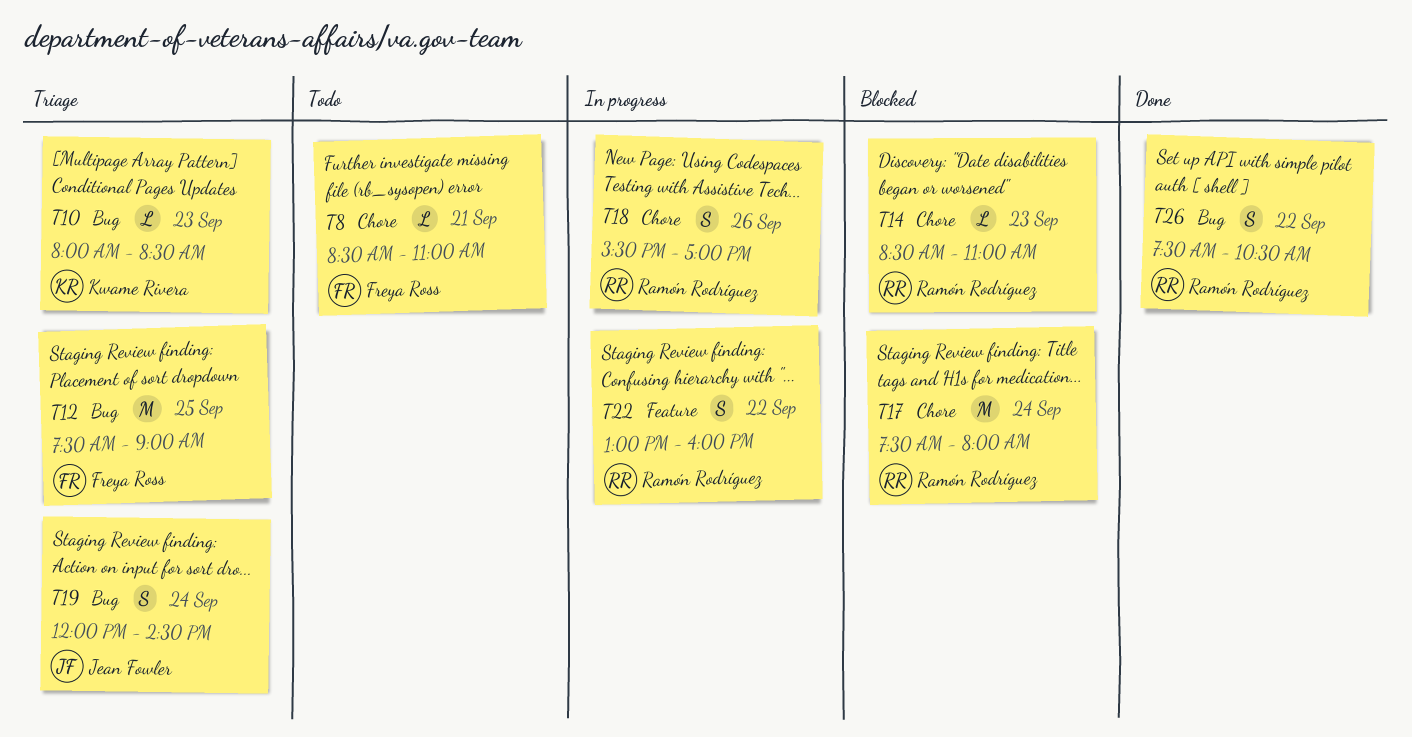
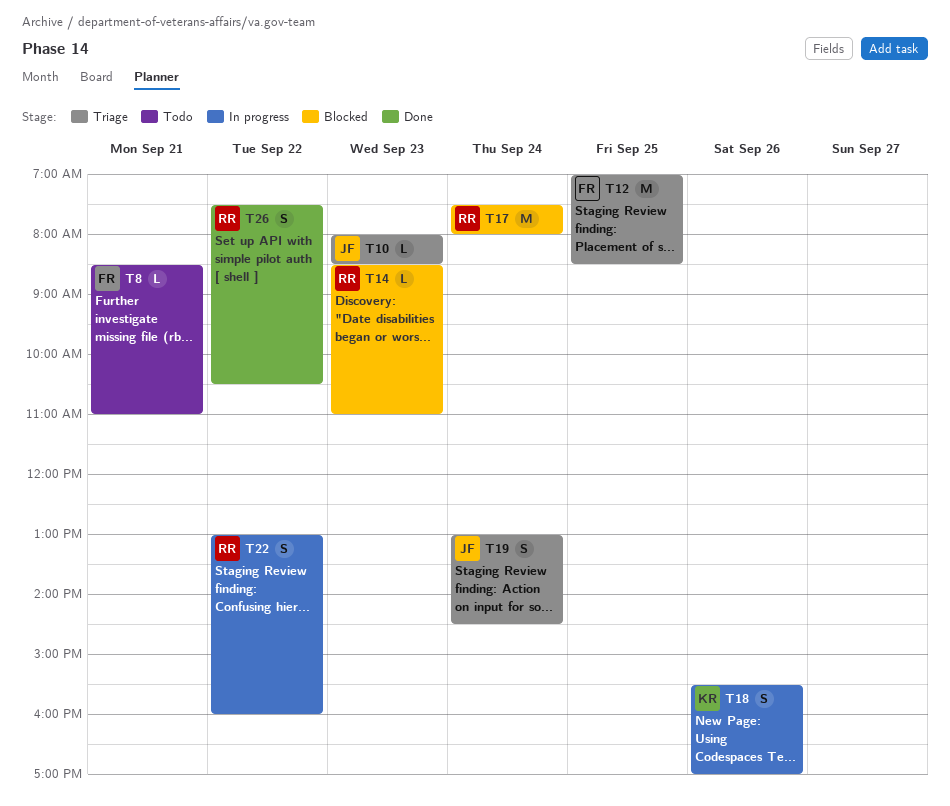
T10, owner: Kwame Rivera -> Jean Fowler
T12, begins: 07:30 -> 07:00
T12, ends: 09:00 -> 08:30
T18, owner: Ramón Rodríguez -> Kwame Rivera
T19, begins: 12:00 -> 13:00

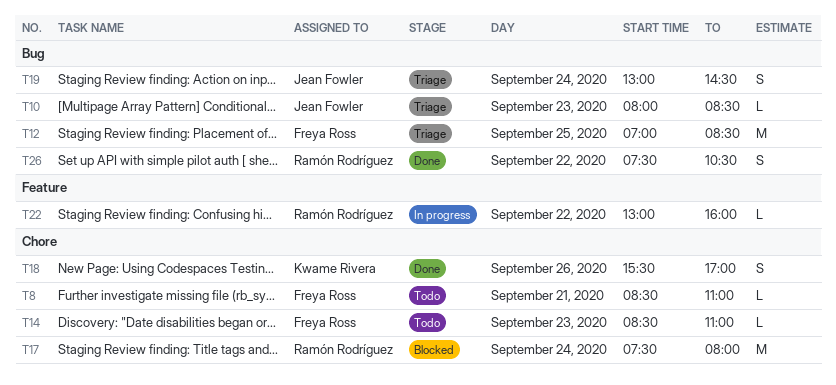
T14, status: Blocked -> Todo
T14, owner: Ramón Rodríguez -> Freya Ross
T18, status: In progress -> Done
T22, estimate: S -> L

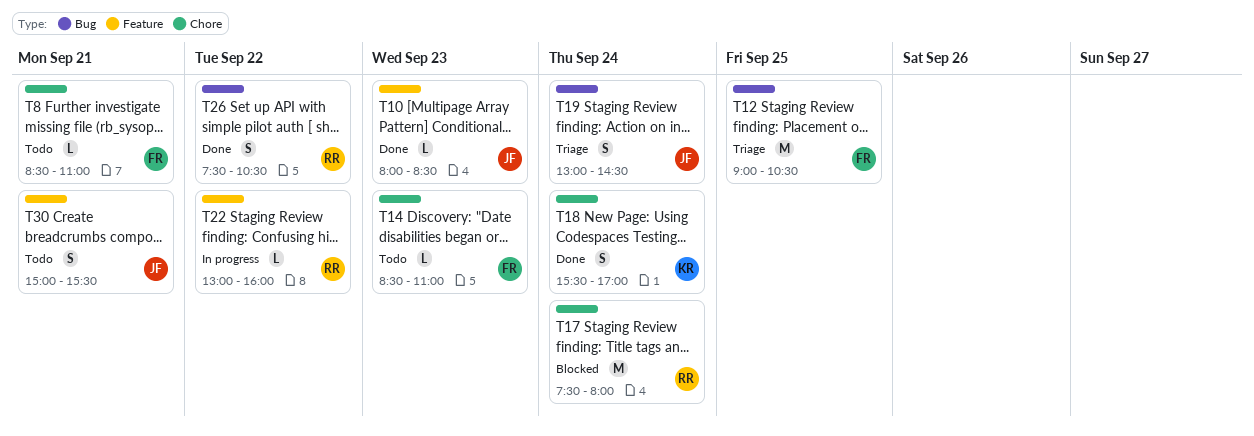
T10, status: Triage -> Done
T10, label: Bug -> Feature
T12, begins: 07:00 -> 09:00
T12, ends: 08:30 -> 10:30
T18, day: Sep 26 -> Sep 24
T30: none -> present

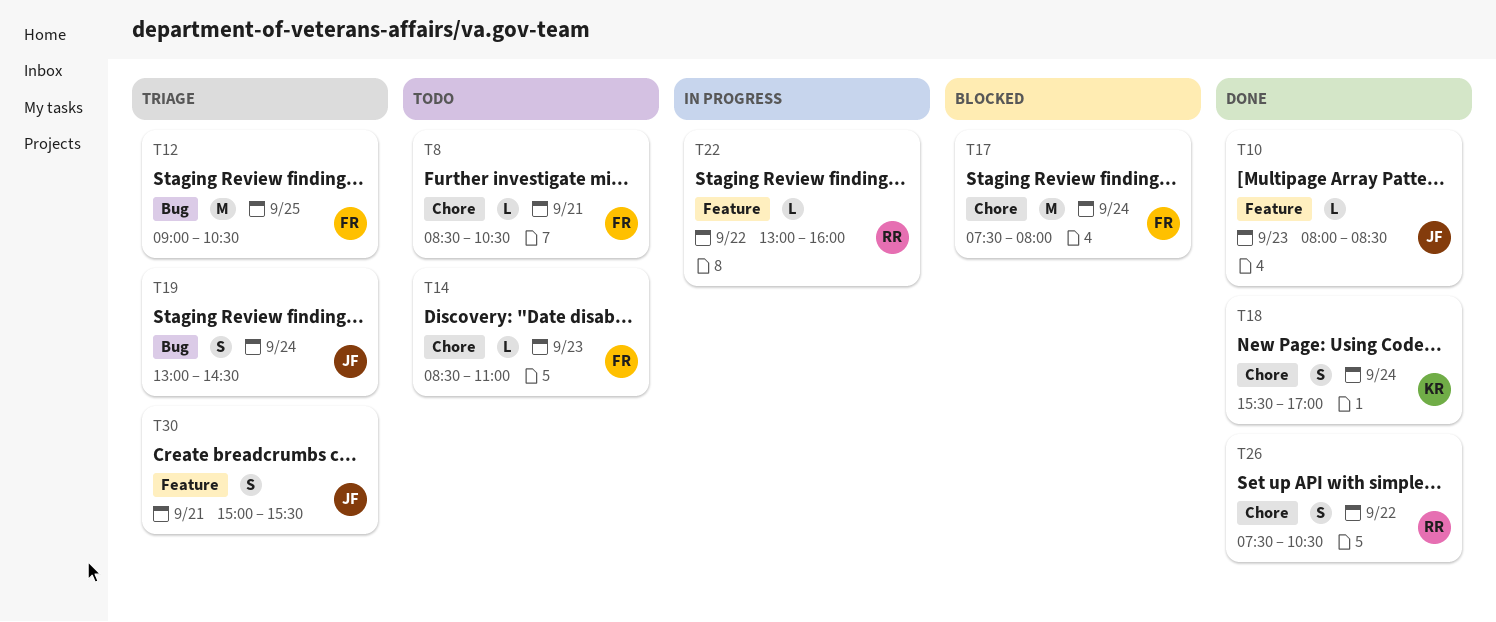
T8, ends: 11:00 -> 10:30
T17, owner: RR -> FR
T26, label: Bug -> Chore
T30, status: Todo -> Triage

